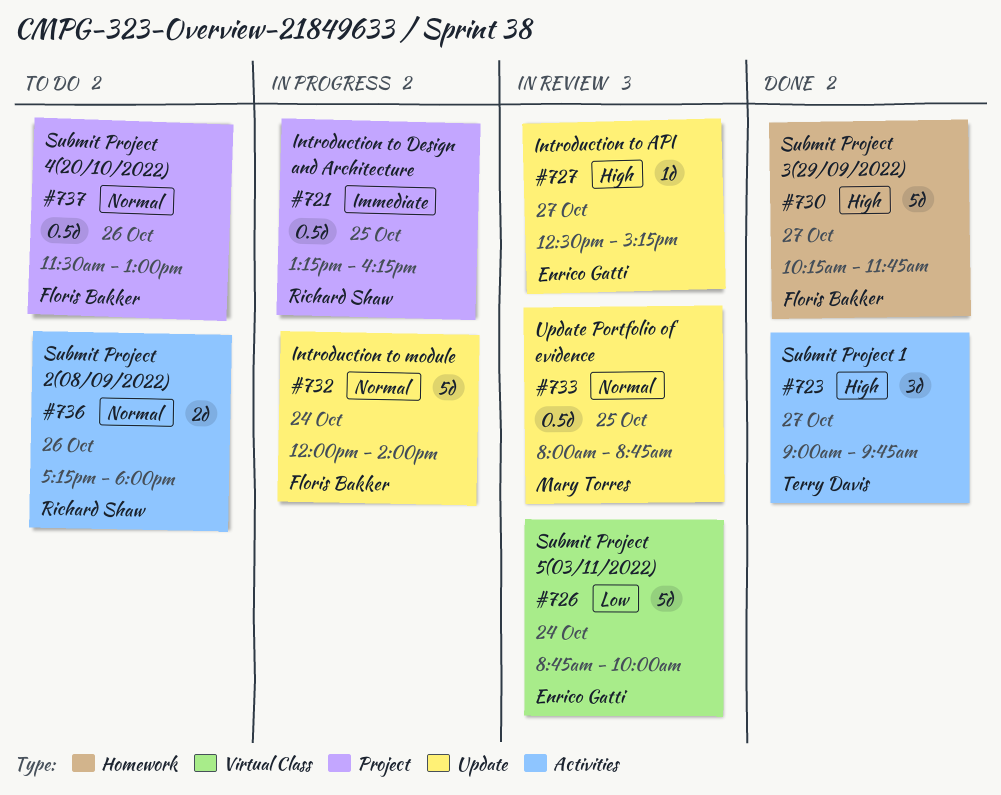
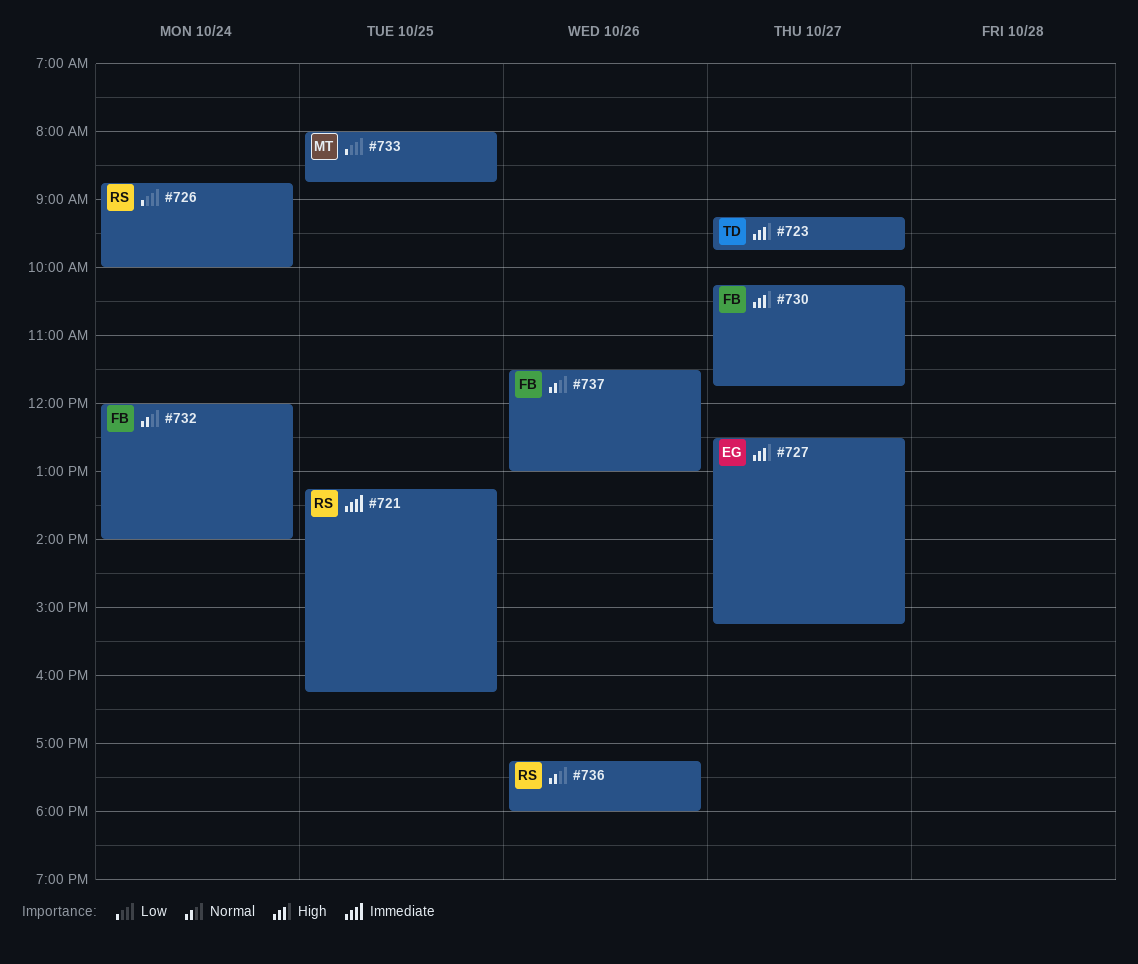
#723, begins: 09:00 -> 09:15
#726, owner: Enrico Gatti -> Richard Shaw
#733, priority: Normal -> Low

